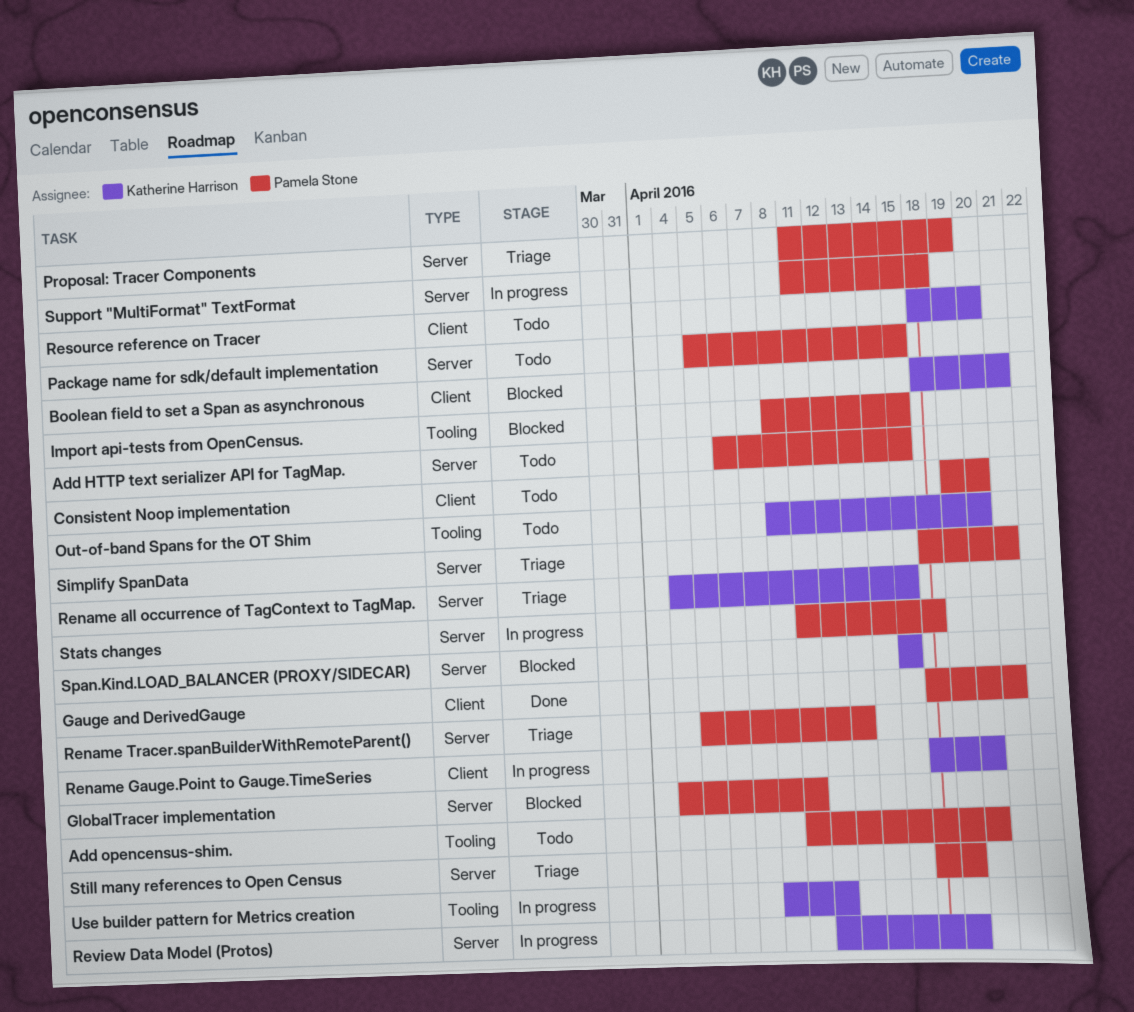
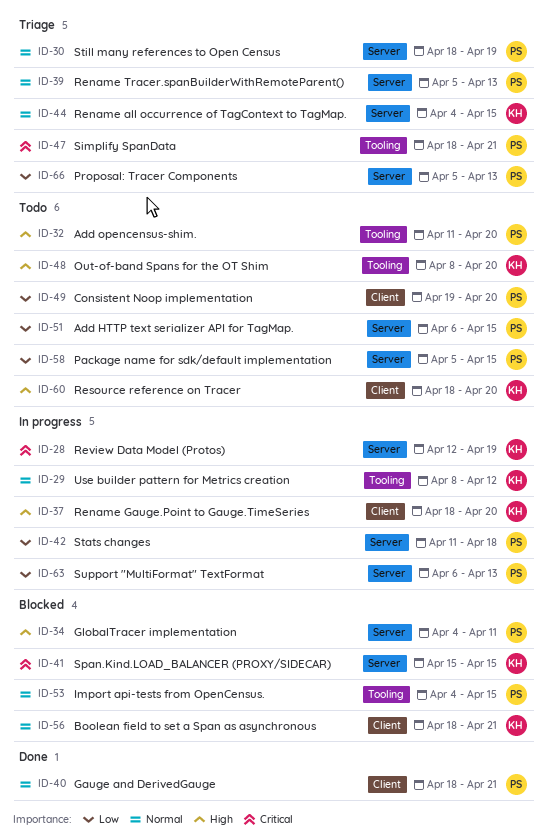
Import api-tests from OpenCensus., start: Apr 8 -> Apr 4
Proposal: Tracer Components, start: Apr 11 -> Apr 5
Proposal: Tracer Components, due: Apr 19 -> Apr 13
Simplify SpanData, label: Server -> Tooling
Support "MultiFormat" TextFormat, start: Apr 11 -> Apr 6
Support "MultiFormat" TextFormat, due: Apr 18 -> Apr 13

